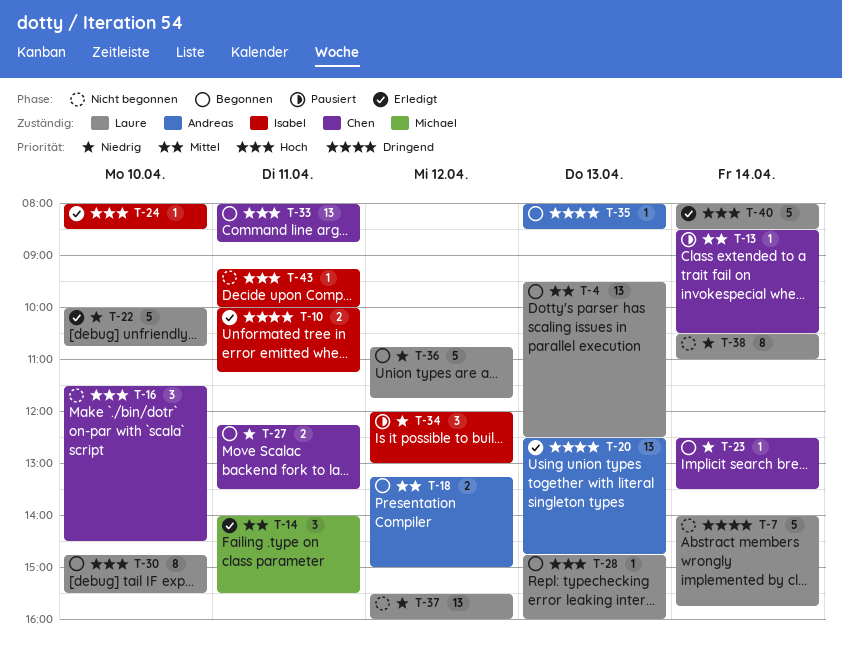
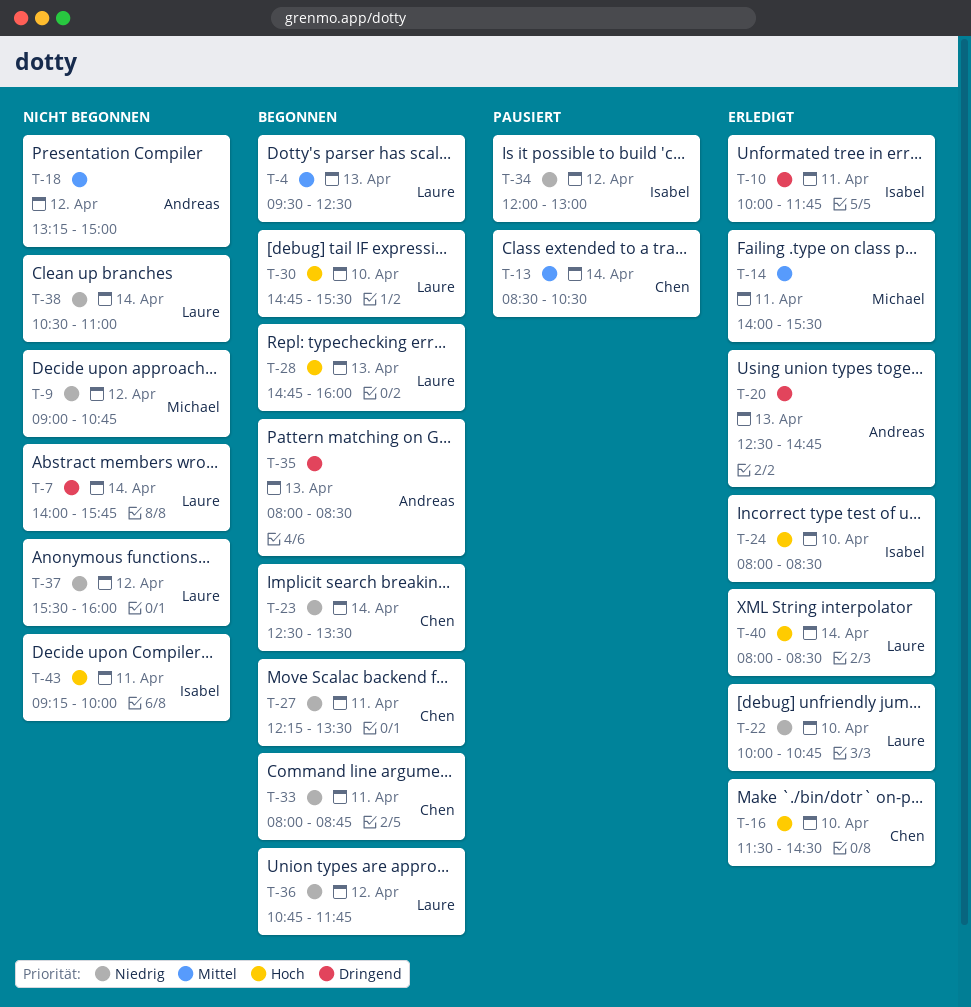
T-9: none -> present
T-10, ends: 11:15 -> 11:45
T-16, status: Nicht begonnen -> Erledigt
T-18, status: Begonnen -> Nicht begonnen
T-33, priority: Hoch -> Niedrig

